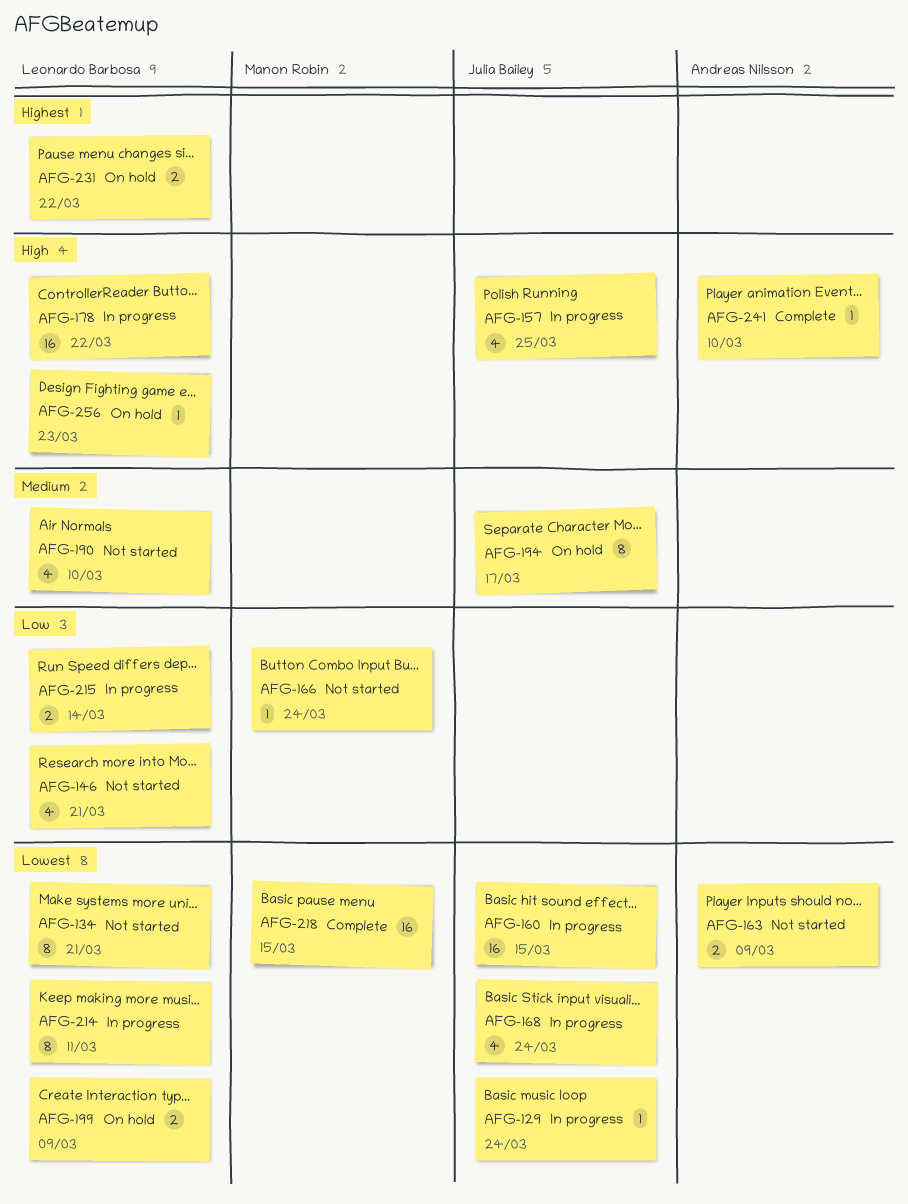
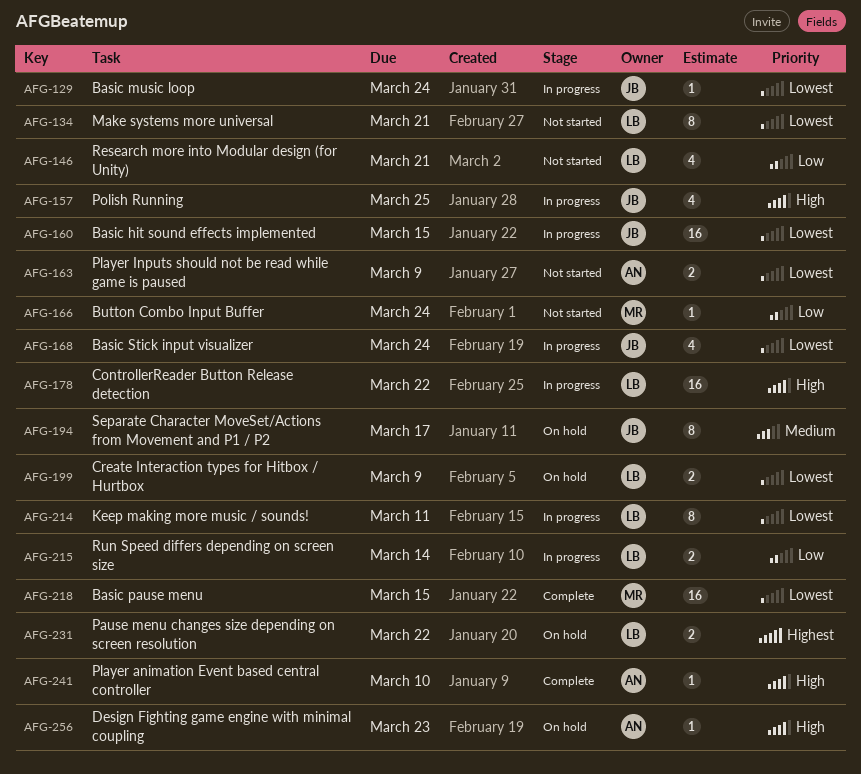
AFG-190: present -> none
AFG-256, owner: Leonardo Barbosa -> Andreas Nilsson

